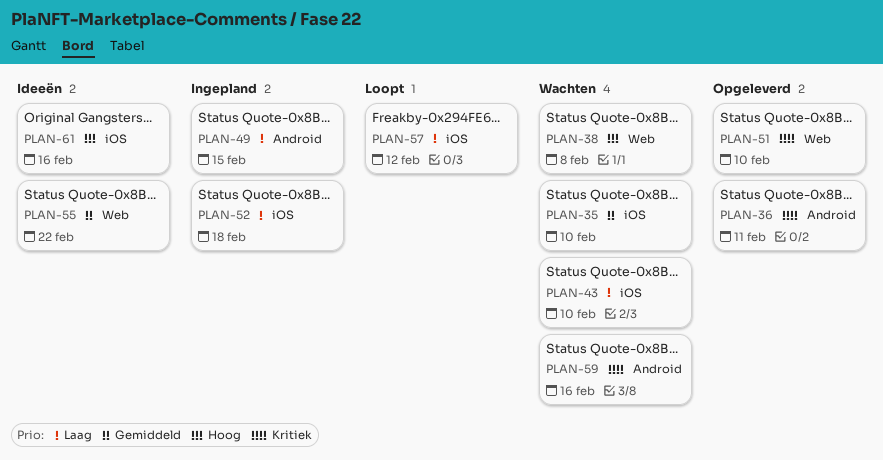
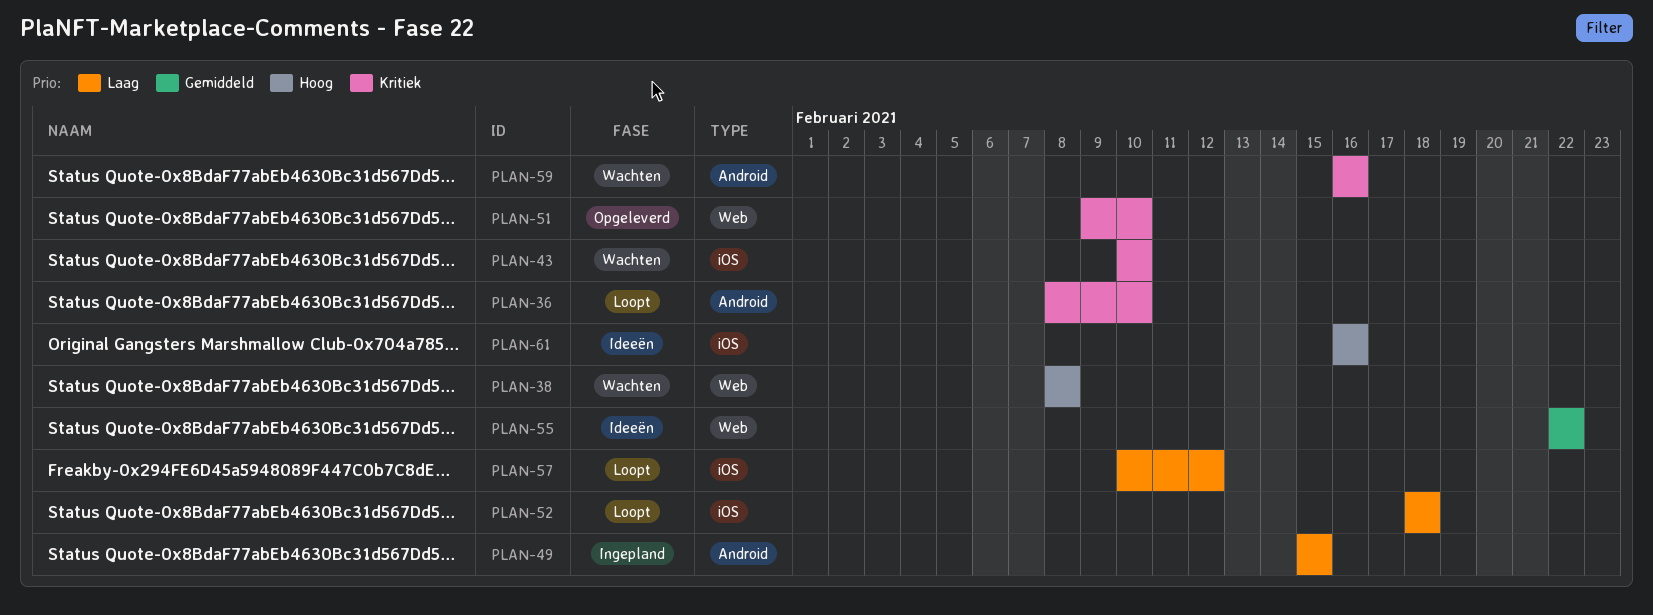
PLAN-35: present -> none
PLAN-36, status: Opgeleverd -> Loopt
PLAN-36, due: Feb 11 -> Feb 10
PLAN-43, priority: Laag -> Kritiek
PLAN-52, status: Ingepland -> Loopt

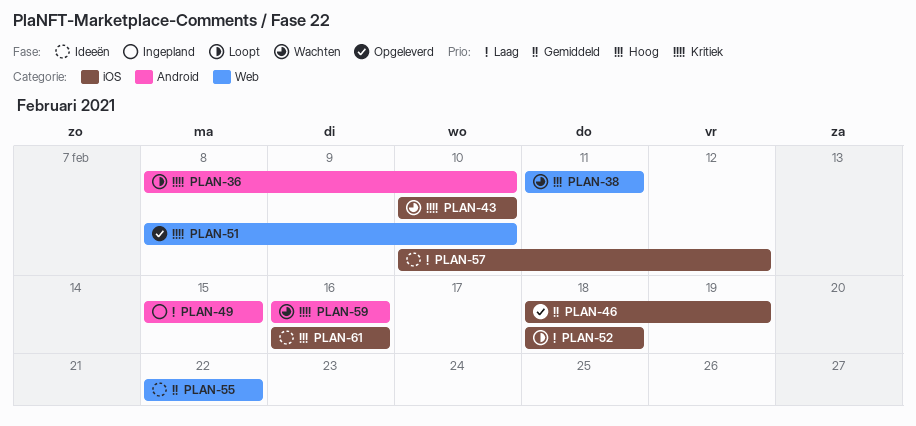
PLAN-38, start: Feb 8 -> Feb 11
PLAN-38, due: Feb 8 -> Feb 11
PLAN-46: none -> present
PLAN-51, start: Feb 9 -> Feb 8
PLAN-57, status: Loopt -> Ideeën

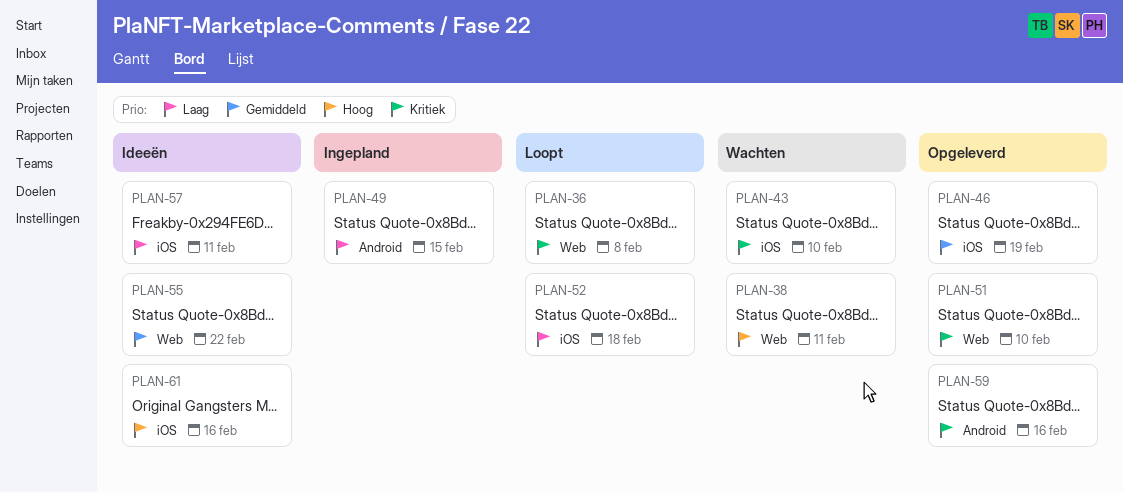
PLAN-36, label: Android -> Web
PLAN-36, due: Feb 10 -> Feb 8
PLAN-57, due: Feb 12 -> Feb 11
PLAN-59, status: Wachten -> Opgeleverd

